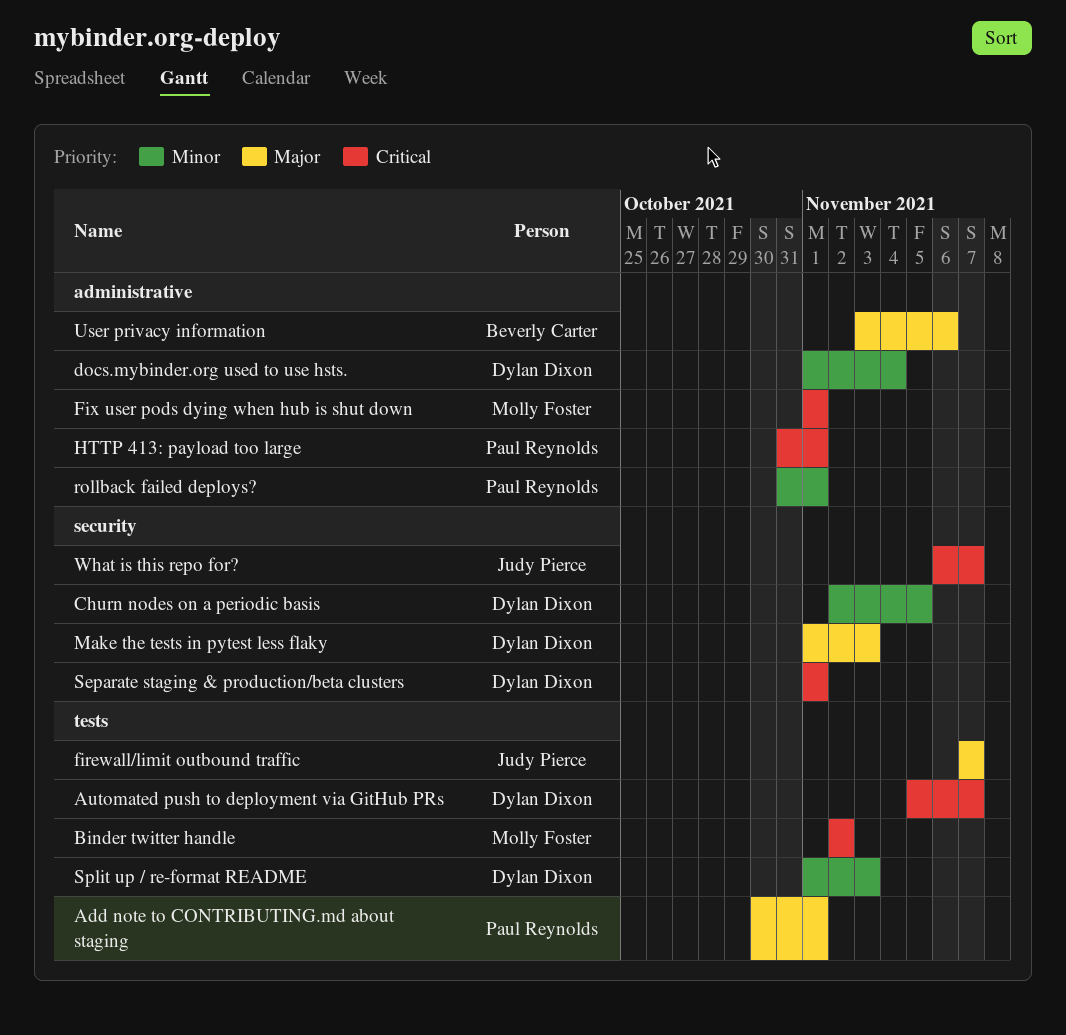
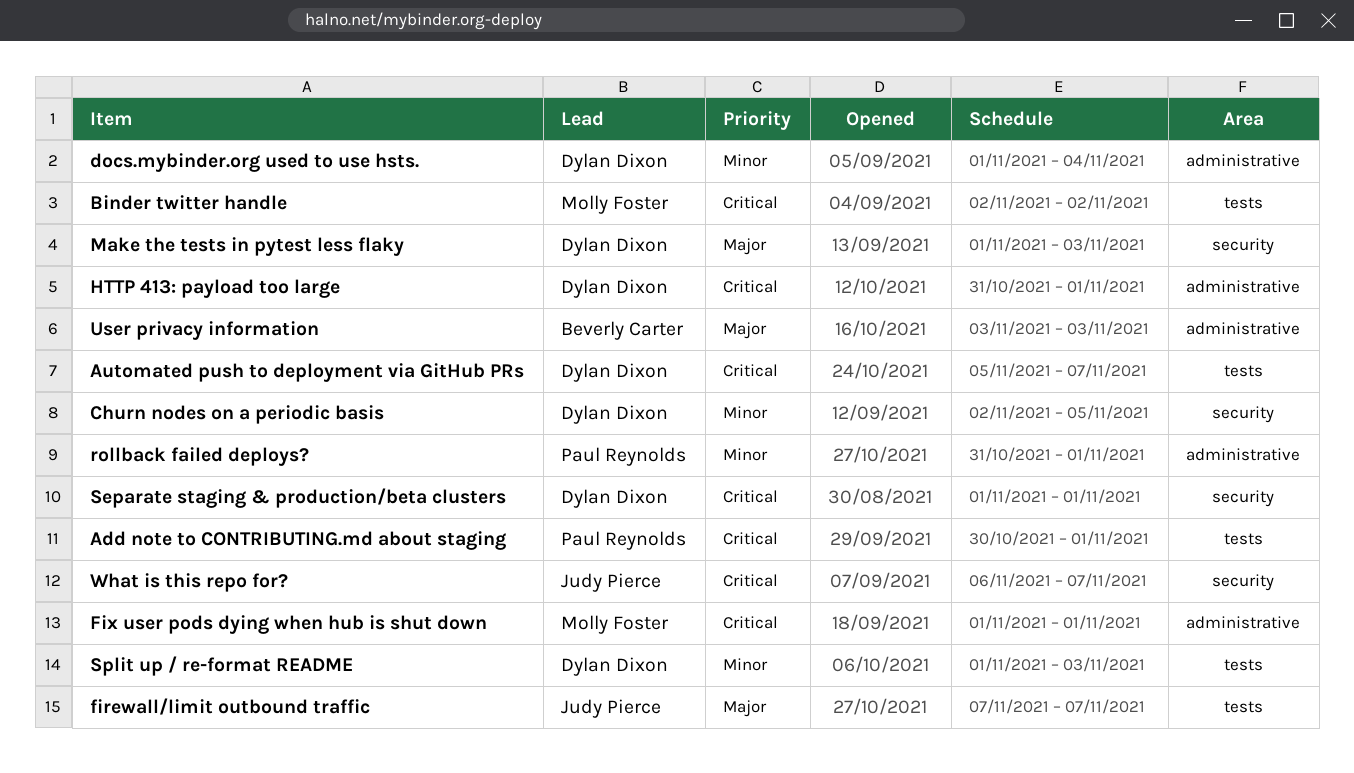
Add note to CONTRIBUTING.md about staging, priority: Major -> Critical
HTTP 413: payload too large, owner: Paul Reynolds -> Dylan Dixon
User privacy information, due: Nov 6 -> Nov 3

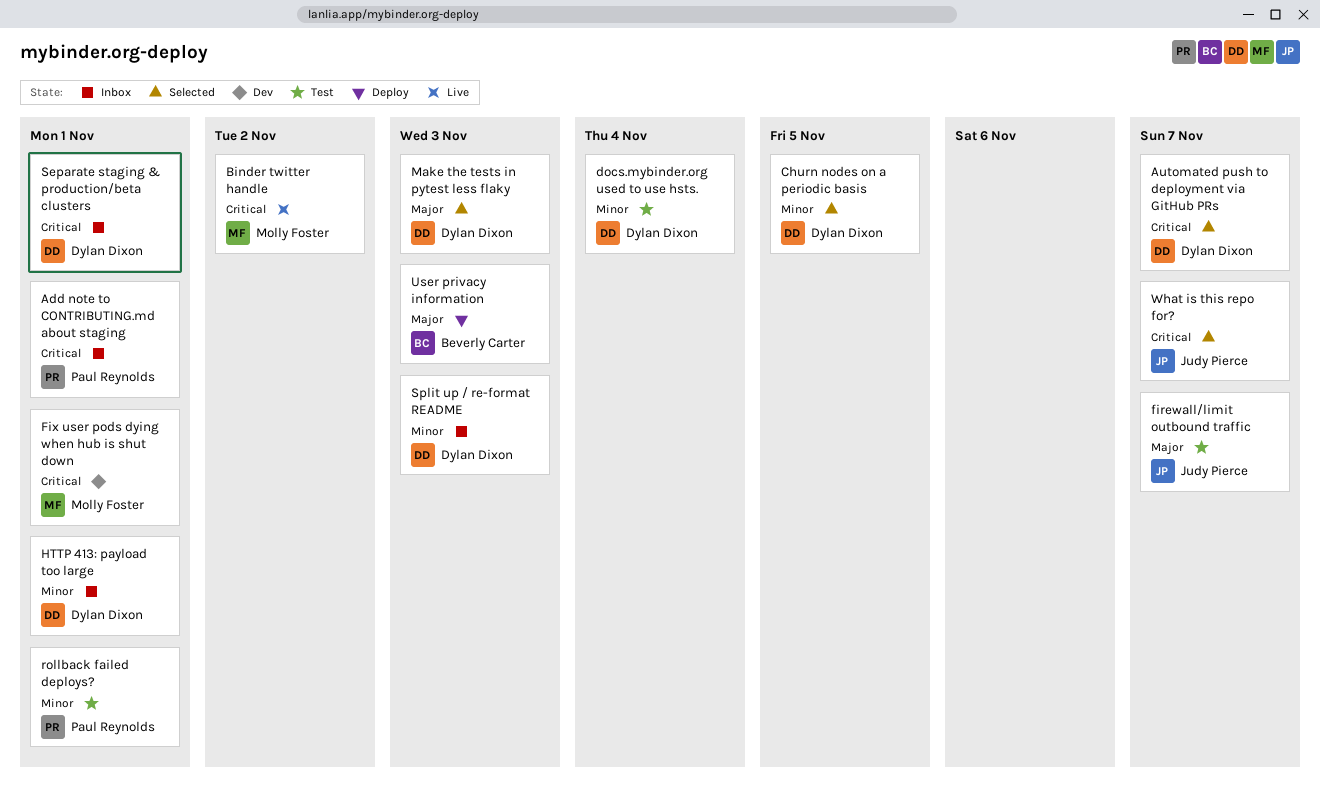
HTTP 413: payload too large, priority: Critical -> Minor

